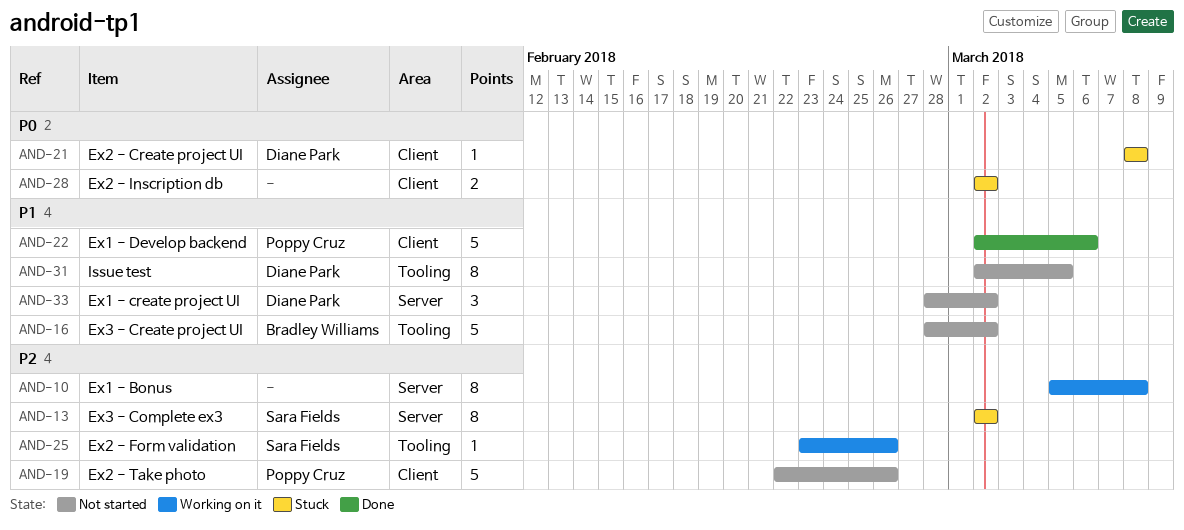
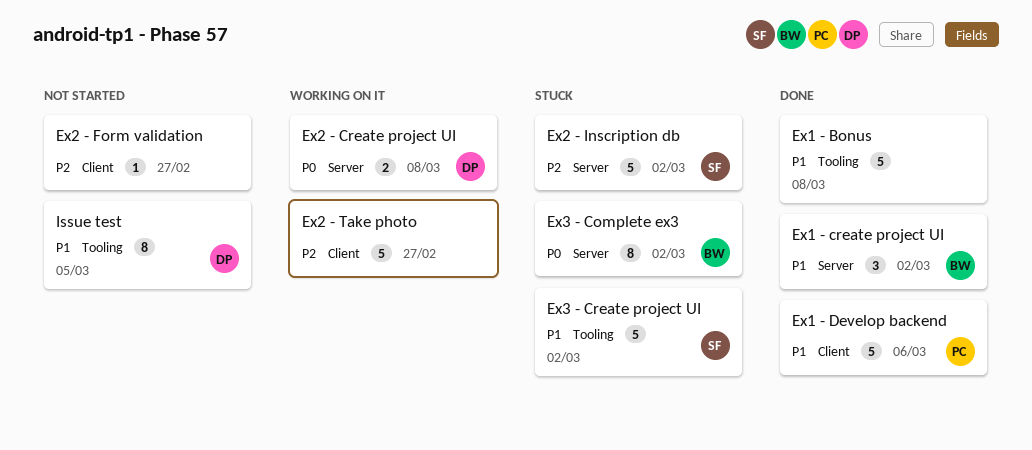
Ex1 - Bonus, status: Working on it -> Done
Ex1 - Bonus, priority: P2 -> P1
Ex1 - Bonus, label: Server -> Tooling
Ex1 - Bonus, estimate: 8 -> 5
Ex1 - create project UI, status: Not started -> Done
Ex1 - create project UI, owner: Diane Park -> Bradley Williams
Ex2 - Create project UI, status: Stuck -> Working on it
Ex2 - Create project UI, label: Client -> Server
Ex2 - Create project UI, estimate: 1 -> 2
Ex2 - Form validation, status: Working on it -> Not started
Ex2 - Form validation, owner: Sara Fields -> none
Ex2 - Form validation, label: Tooling -> Client
Ex2 - Form validation, due: Feb 26 -> Feb 27
Ex2 - Inscription db, owner: none -> Sara Fields
Ex2 - Inscription db, priority: P0 -> P2
Ex2 - Inscription db, label: Client -> Server
Ex2 - Inscription db, estimate: 2 -> 5
Ex2 - Take photo, status: Not started -> Working on it
Ex2 - Take photo, owner: Poppy Cruz -> none
Ex2 - Take photo, due: Feb 26 -> Feb 27
Ex3 - Complete ex3, owner: Sara Fields -> Bradley Williams
Ex3 - Complete ex3, priority: P2 -> P0
Ex3 - Create project UI, status: Not started -> Stuck
Ex3 - Create project UI, owner: Bradley Williams -> Sara Fields

